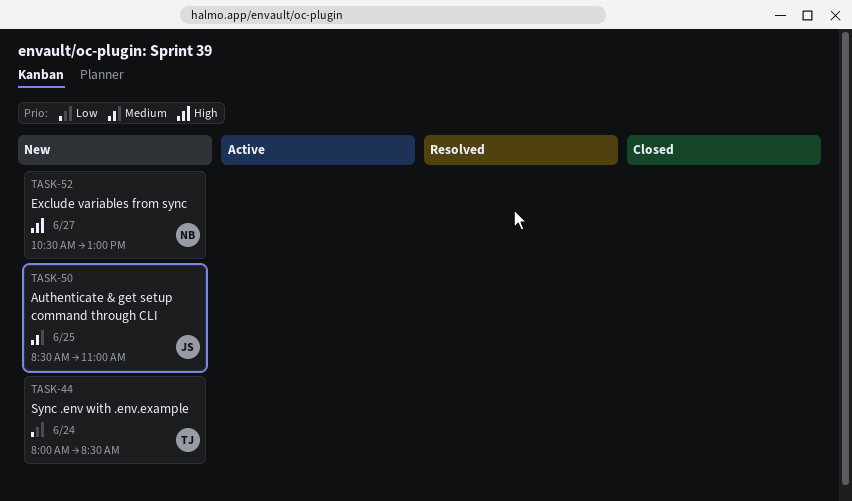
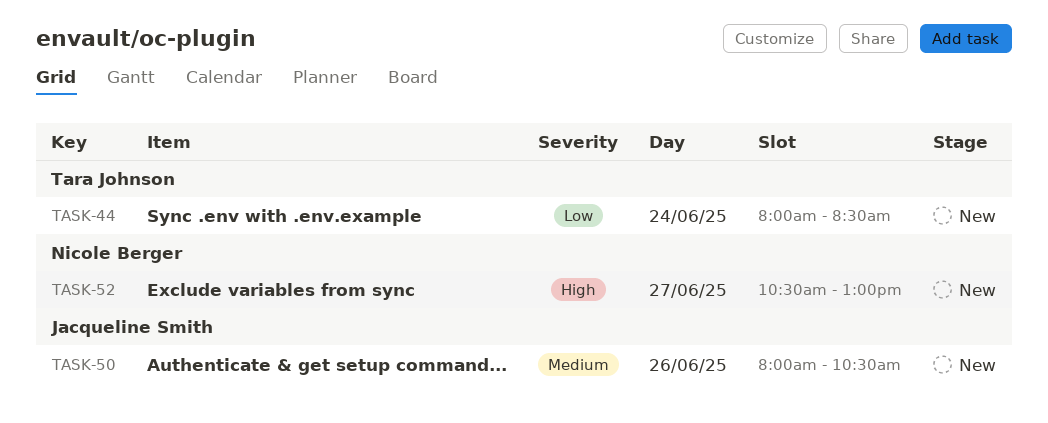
TASK-50, day: Jun 25 -> Jun 26
TASK-50, begins: 08:30 -> 08:00
TASK-50, ends: 11:00 -> 10:30

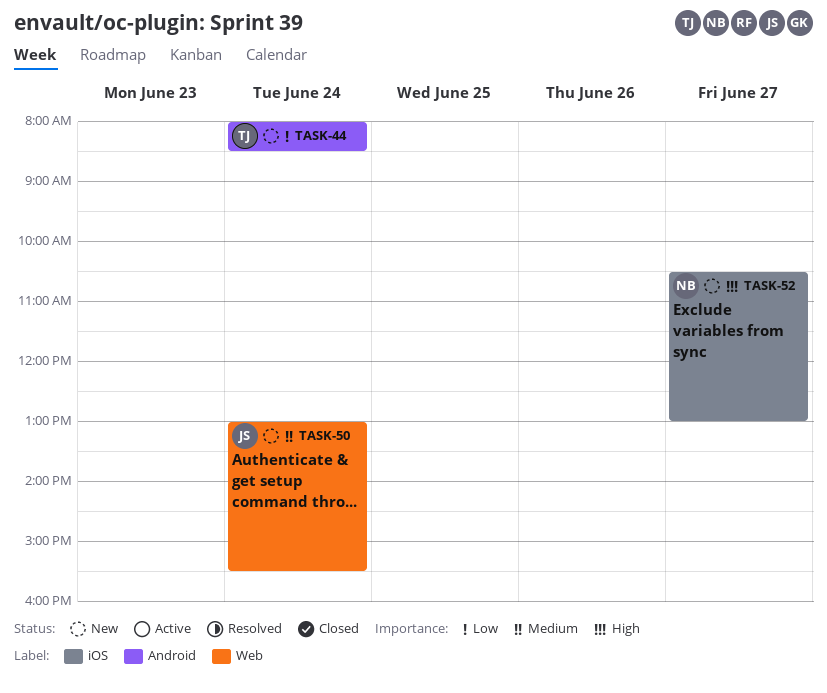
TASK-50, day: Jun 26 -> Jun 24
TASK-50, begins: 08:00 -> 13:00
TASK-50, ends: 10:30 -> 15:30

